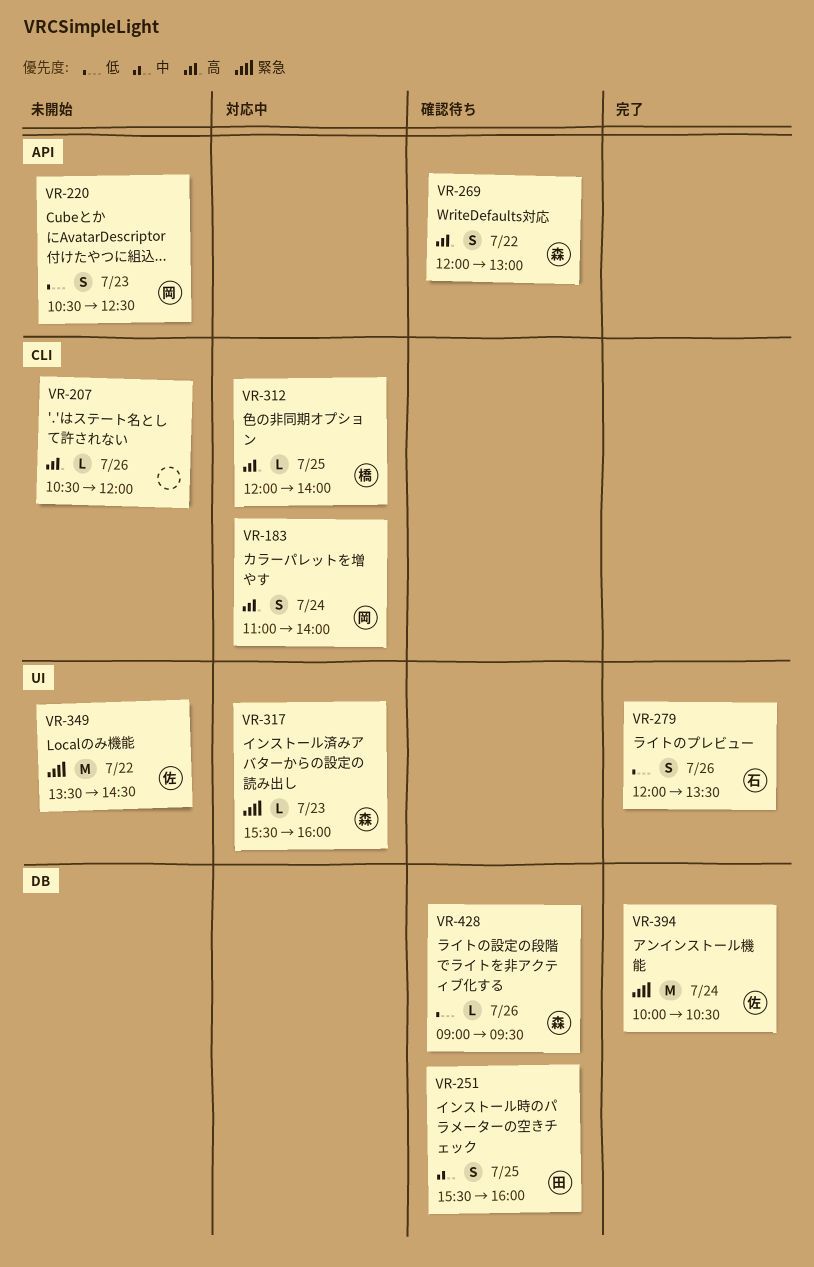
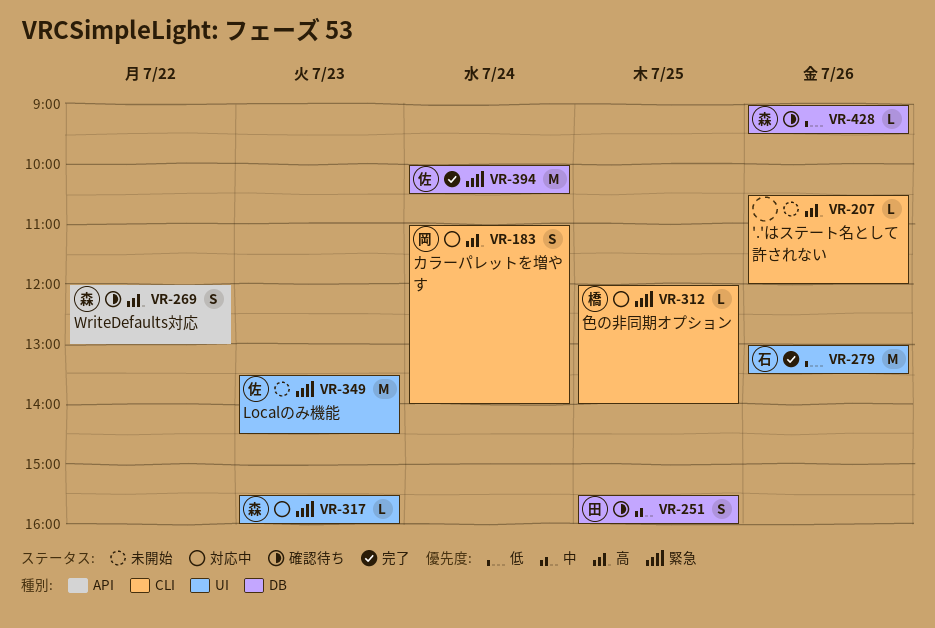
VR-220: present -> none
VR-279, estimate: S -> M
VR-279, begins: 12:00 -> 13:00
VR-312, priority: 高 -> 緊急
VR-349, day: Jul 22 -> Jul 23

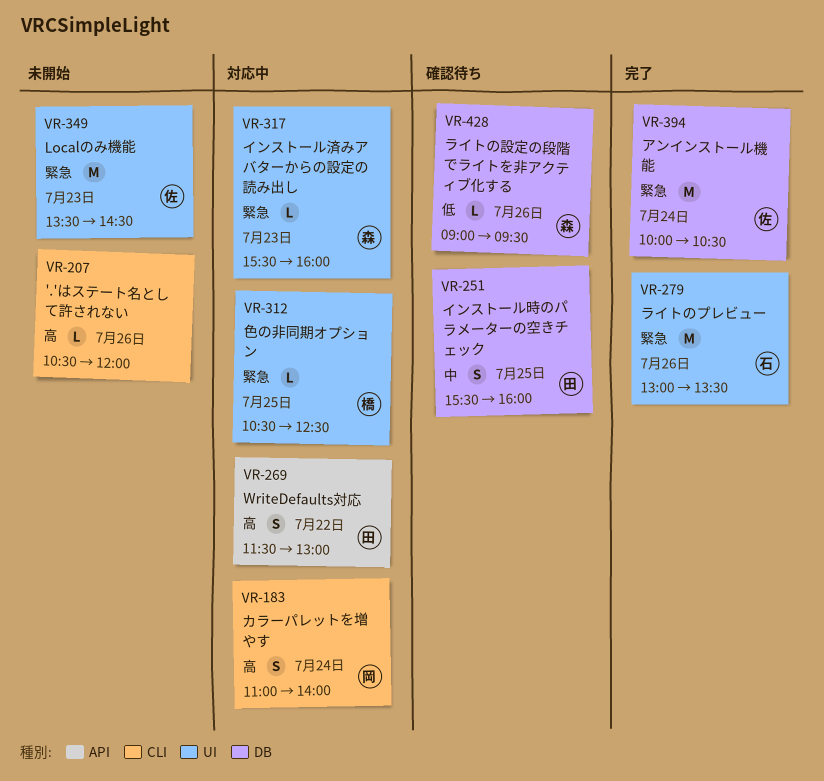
VR-269, status: 確認待ち -> 対応中
VR-269, owner: 森 -> 田
VR-269, begins: 12:00 -> 11:30
VR-279, priority: 低 -> 緊急
VR-312, label: CLI -> UI
VR-312, begins: 12:00 -> 10:30
VR-312, ends: 14:00 -> 12:30

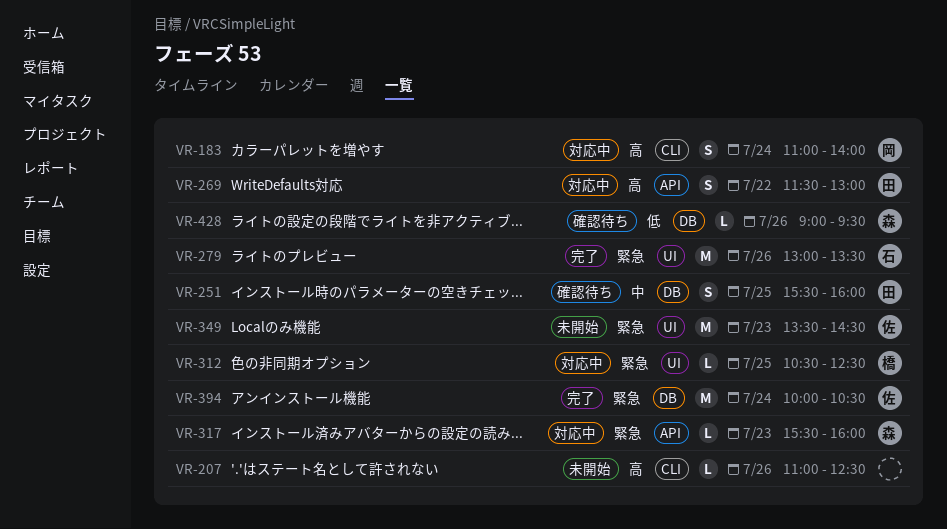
VR-207, begins: 10:30 -> 11:00
VR-207, ends: 12:00 -> 12:30
VR-317, label: UI -> API

